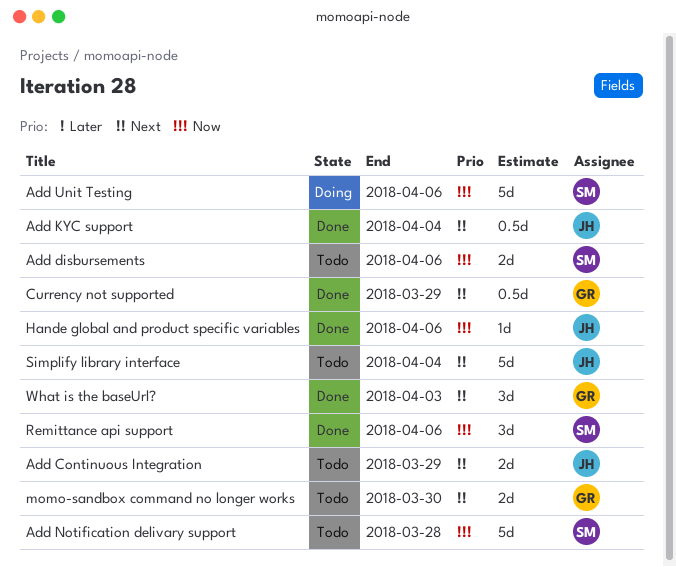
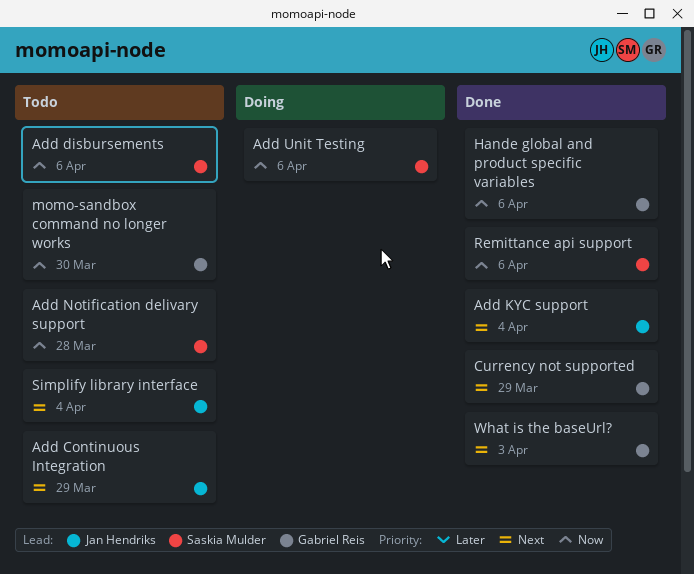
Hande global and product specific variables, owner: Jan Hendriks -> Gabriel Reis
momo-sandbox command no longer works, priority: Next -> Now

